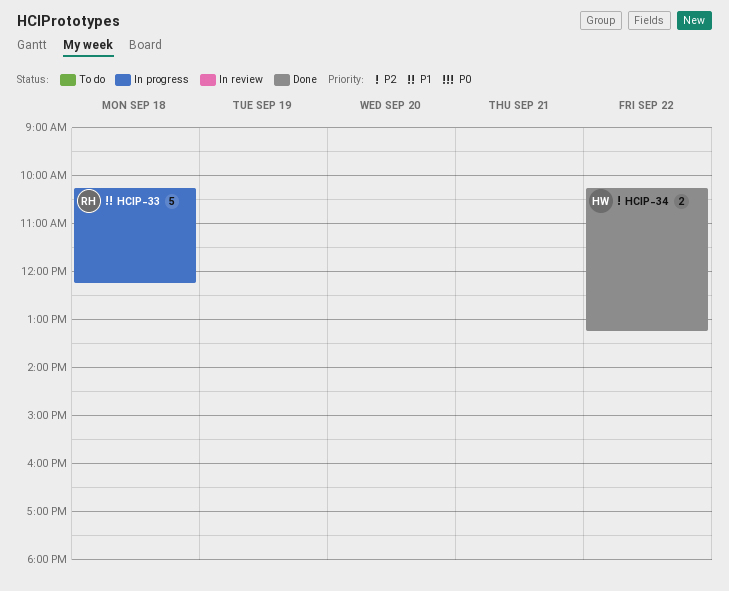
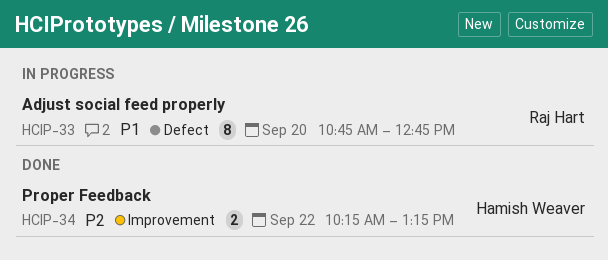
HCIP-33, estimate: 5 -> 8
HCIP-33, day: Sep 18 -> Sep 20
HCIP-33, begins: 10:15 -> 10:45
HCIP-33, ends: 12:15 -> 12:45

